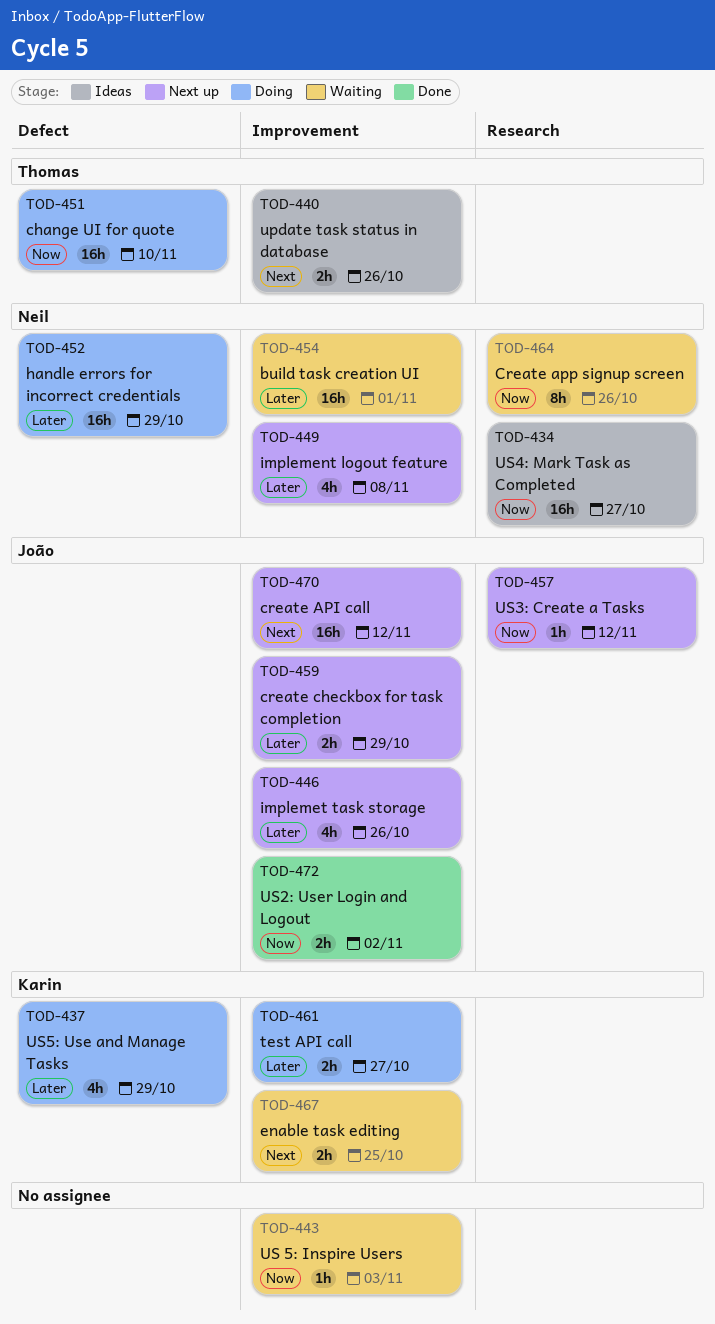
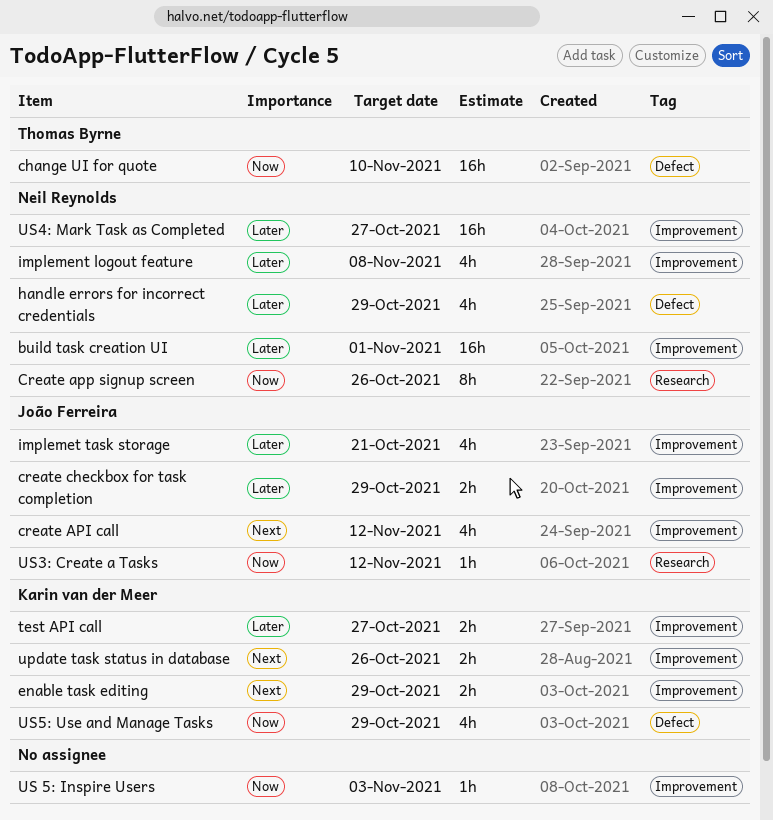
create API call, estimate: 16h -> 4h
enable task editing, due: Oct 25 -> Oct 29
handle errors for incorrect credentials, estimate: 16h -> 4h
implemet task storage, due: Oct 26 -> Oct 21
update task status in database, owner: Thomas Byrne -> Karin van der Meer
US2: User Login and Logout: present -> none
US4: Mark Task as Completed, priority: Now -> Later
US4: Mark Task as Completed, label: Research -> Improvement
US5: Use and Manage Tasks, priority: Later -> Now

